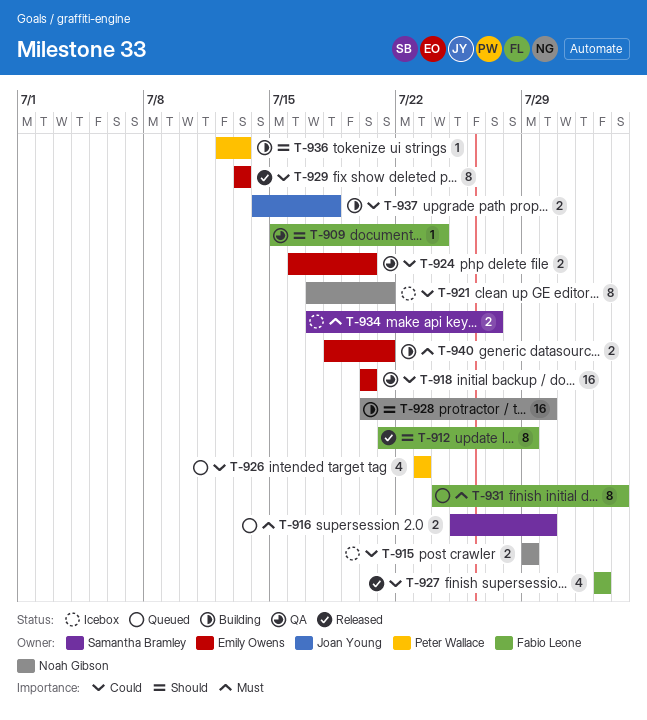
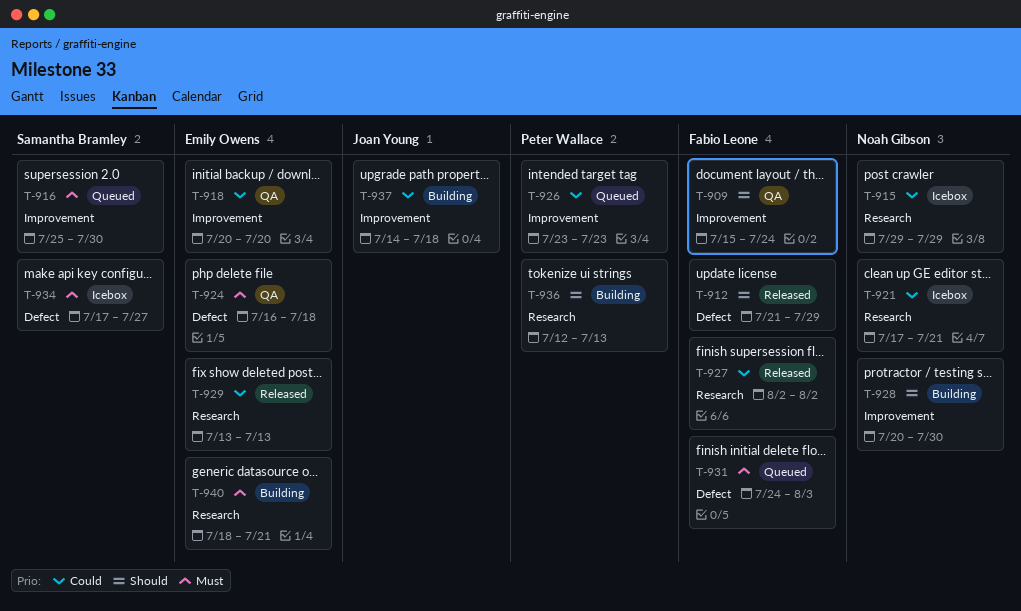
T-924, priority: Could -> Must
T-924, due: Jul 20 -> Jul 18

